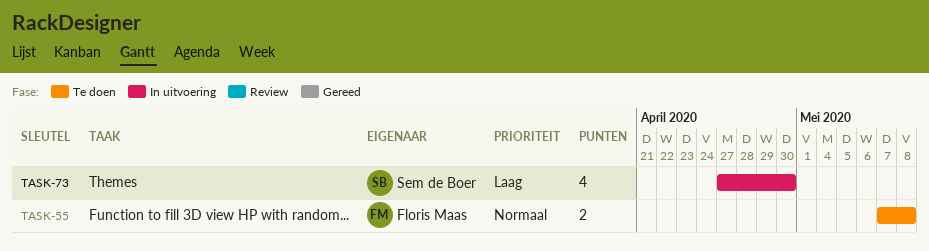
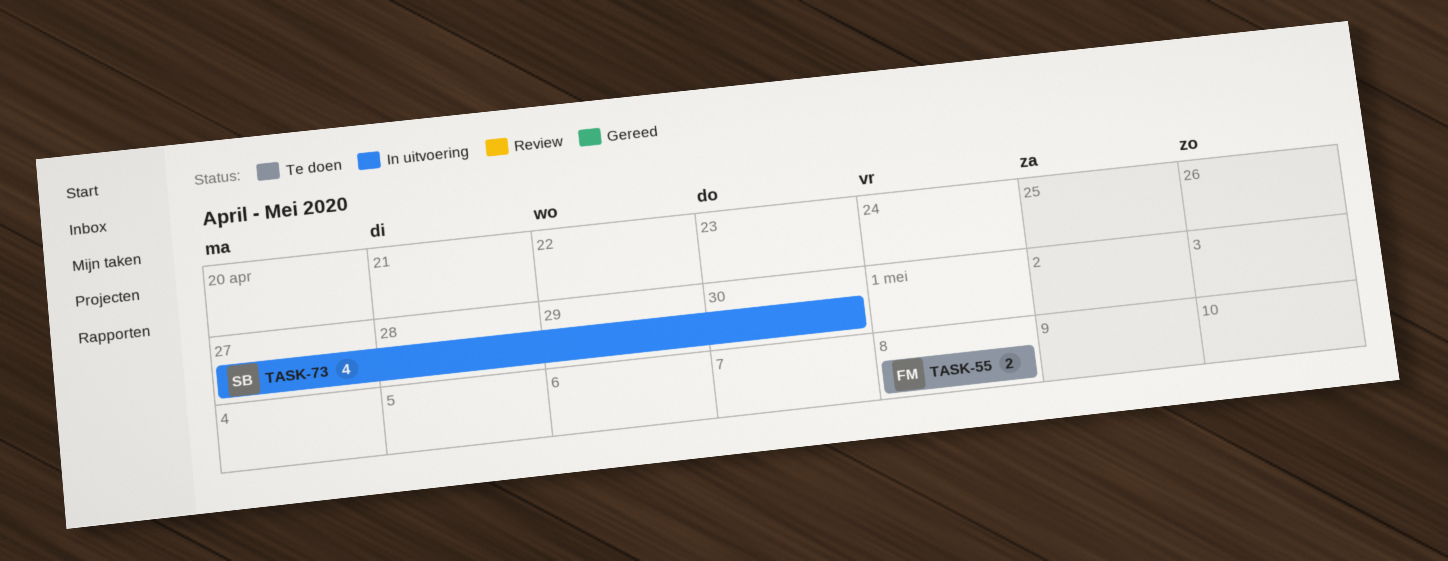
TASK-55, start: May 7 -> May 8

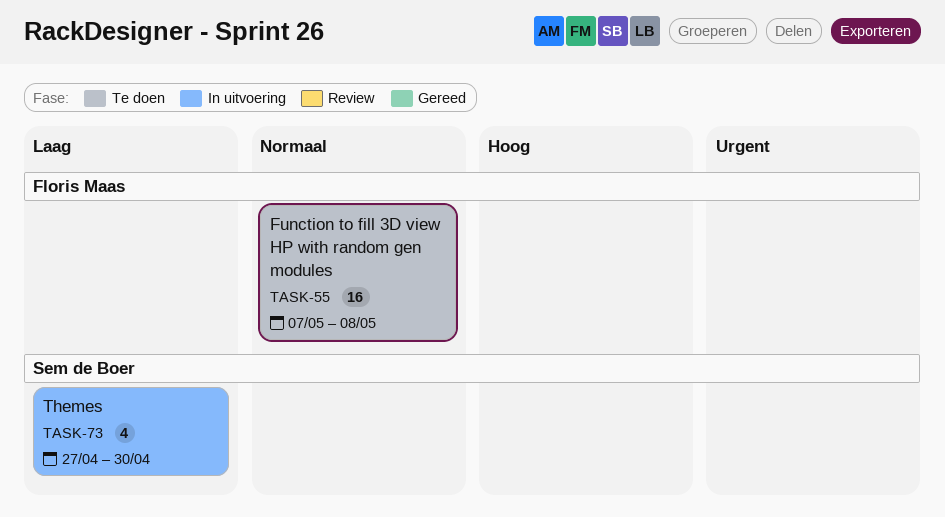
TASK-55, estimate: 2 -> 16
TASK-55, start: May 8 -> May 7

